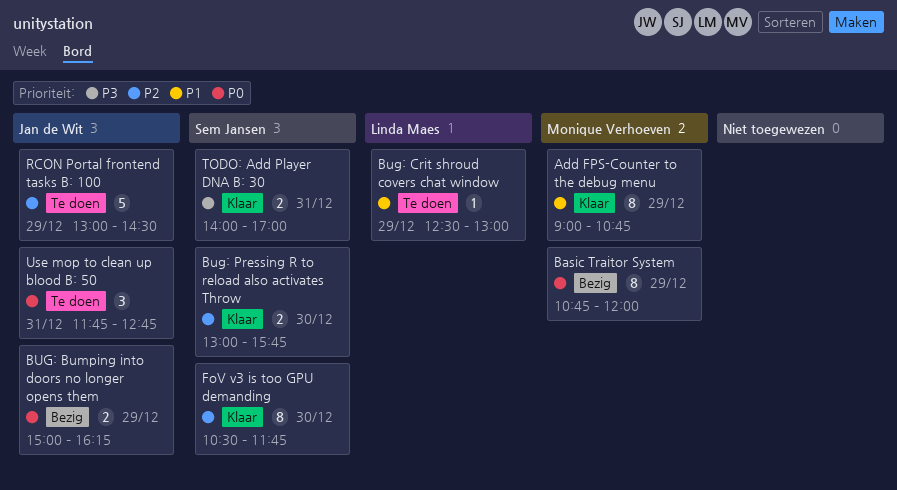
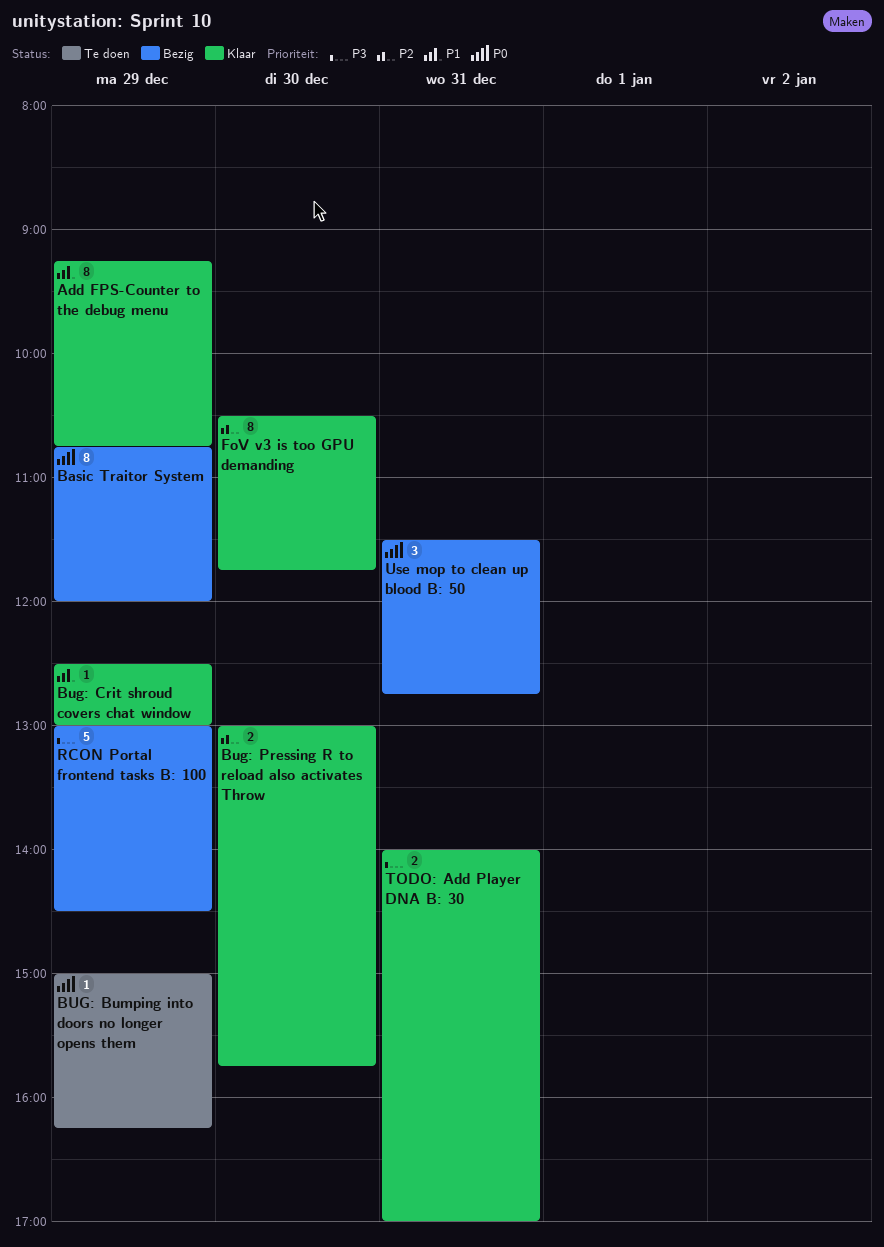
Add FPS-Counter to the debug menu, begins: 09:00 -> 09:15
BUG: Bumping into doors no longer opens them, status: Bezig -> Te doen
BUG: Bumping into doors no longer opens them, estimate: 2 -> 1
Bug: Crit shroud covers chat window, status: Te doen -> Klaar
RCON Portal frontend tasks B: 100, status: Te doen -> Bezig
RCON Portal frontend tasks B: 100, priority: P2 -> P3
Use mop to clean up blood B: 50, status: Te doen -> Bezig
Use mop to clean up blood B: 50, begins: 11:45 -> 11:30

